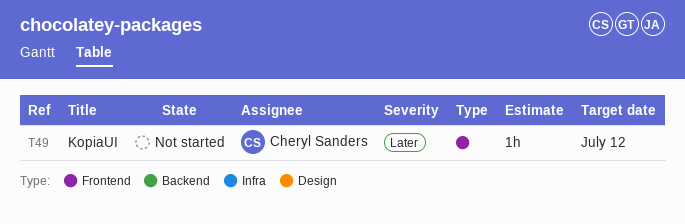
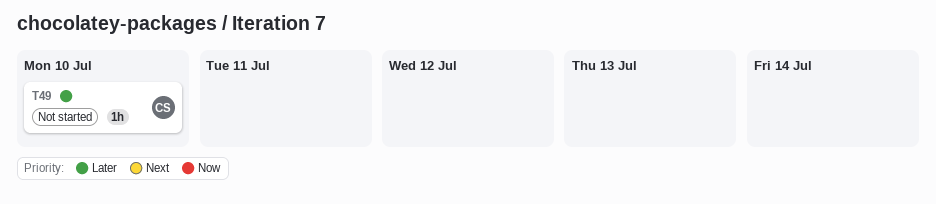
T49, due: Jul 12 -> Jul 10

